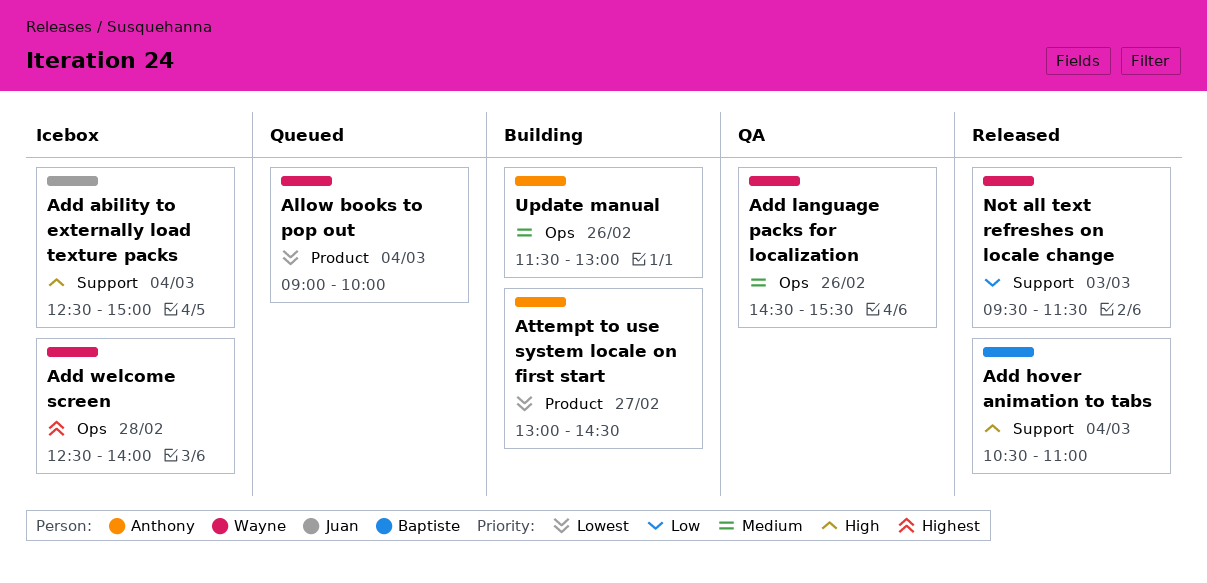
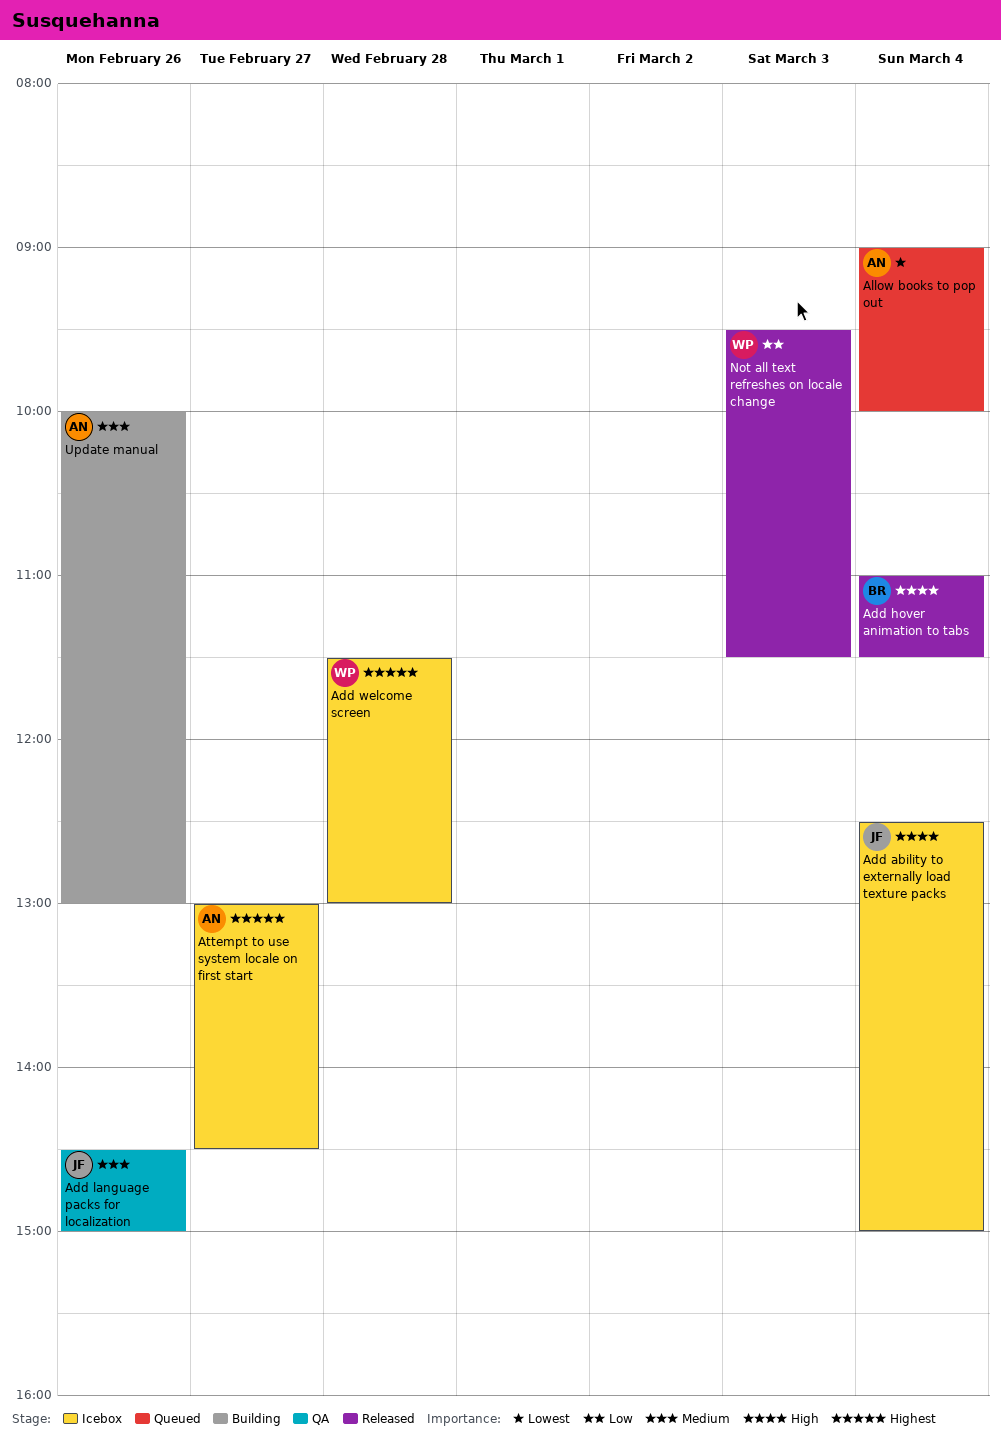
Add hover animation to tabs, begins: 10:30 -> 11:00
Add hover animation to tabs, ends: 11:00 -> 11:30
Add language packs for localization, owner: Wayne -> Juan
Add language packs for localization, ends: 15:30 -> 15:00
Add welcome screen, begins: 12:30 -> 11:30
Add welcome screen, ends: 14:00 -> 13:00
Allow books to pop out, owner: Wayne -> Anthony
Attempt to use system locale on first start, status: Building -> Icebox
Attempt to use system locale on first start, priority: Lowest -> Highest
Update manual, begins: 11:30 -> 10:00

